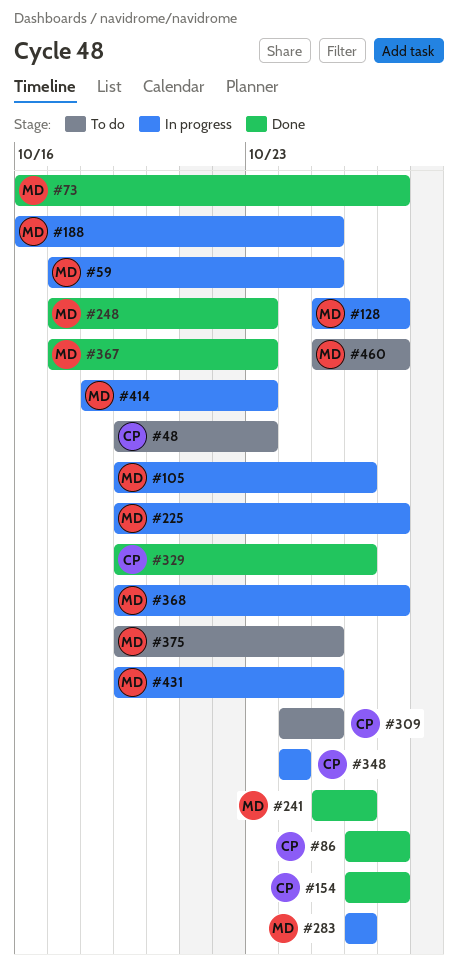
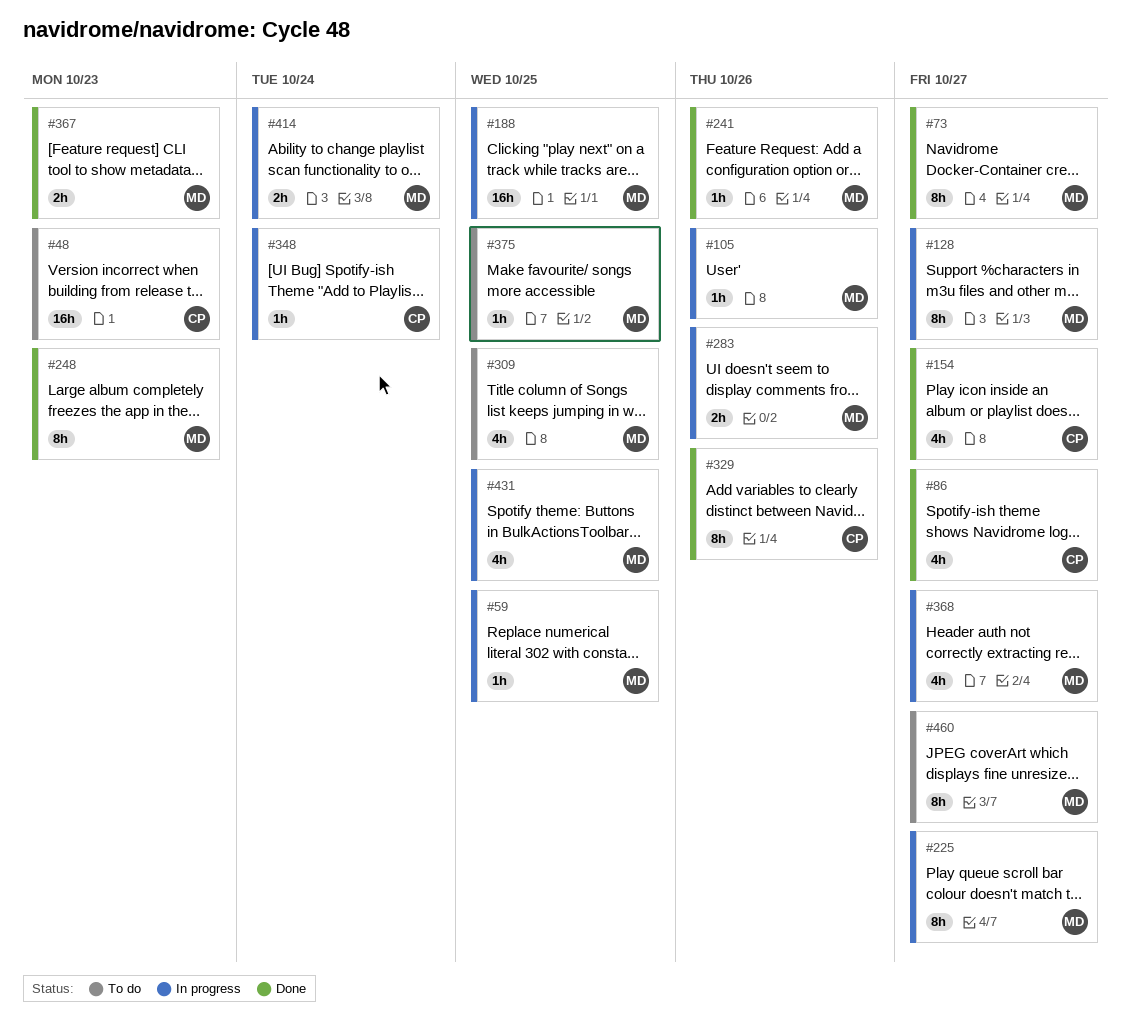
#309, owner: CP -> MD
#414, due: Oct 23 -> Oct 24

